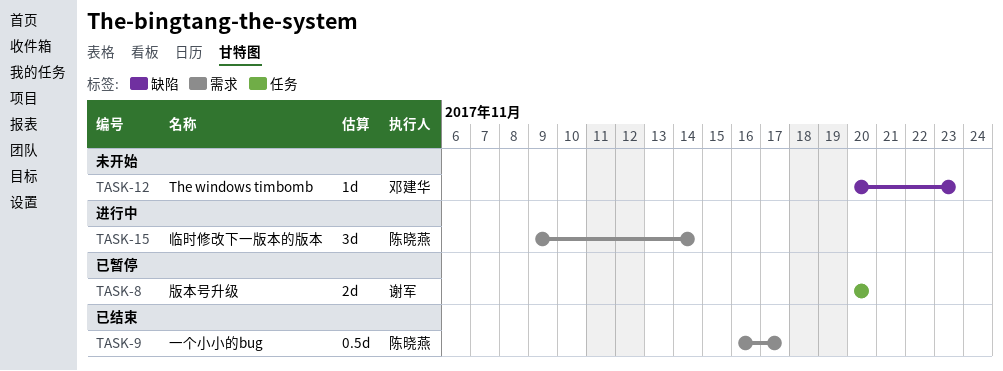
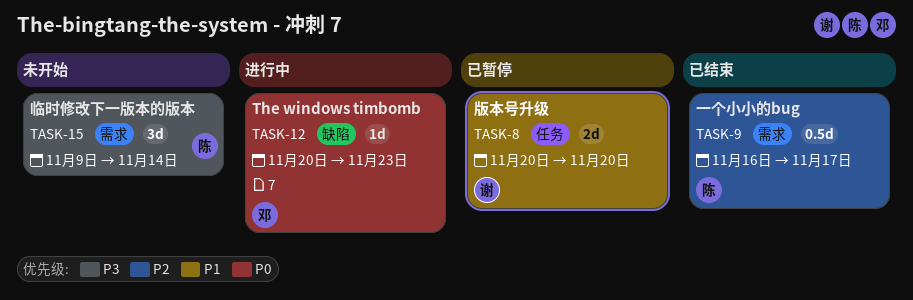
TASK-12, status: 未开始 -> 进行中
TASK-15, status: 进行中 -> 未开始

